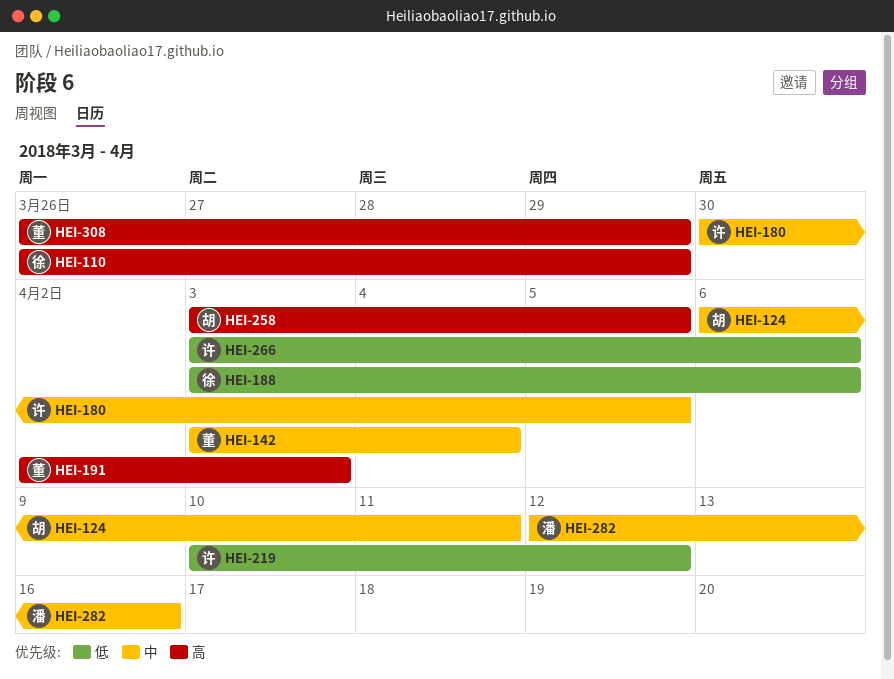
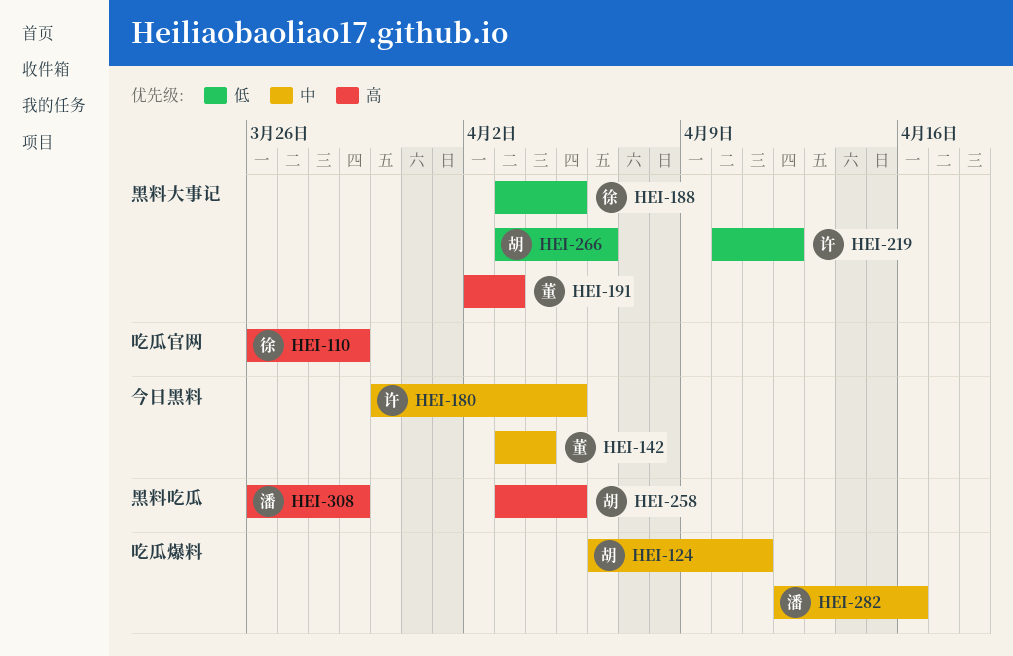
HEI-188, due: Apr 6 -> Apr 5
HEI-266, owner: 许 -> 胡
HEI-308, owner: 董 -> 潘

